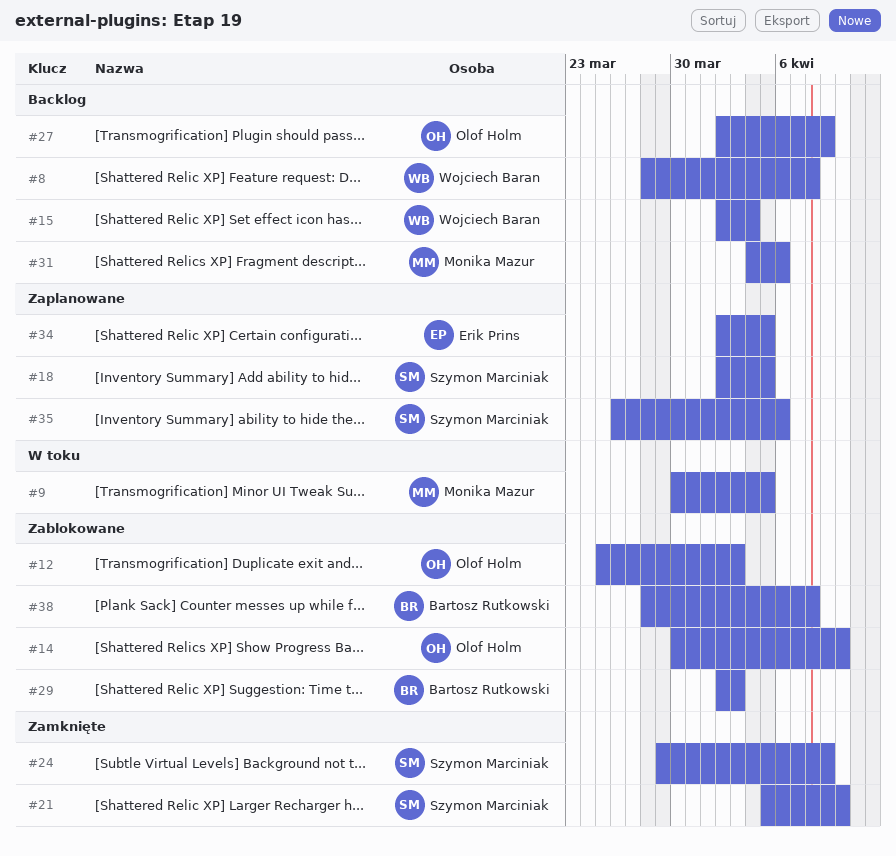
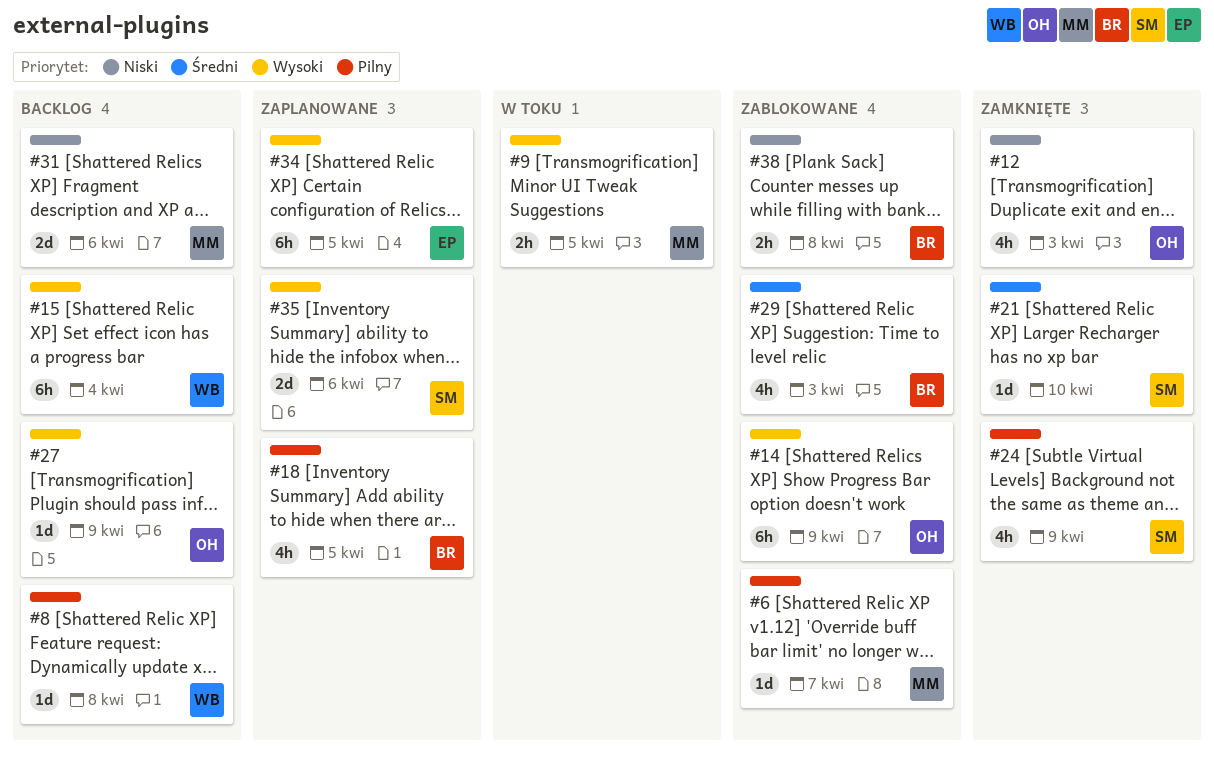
#6: none -> present
#12, status: Zablokowane -> Zamknięte
#14, due: Apr 10 -> Apr 9
#18, owner: Szymon Marciniak -> Bartosz Rutkowski

